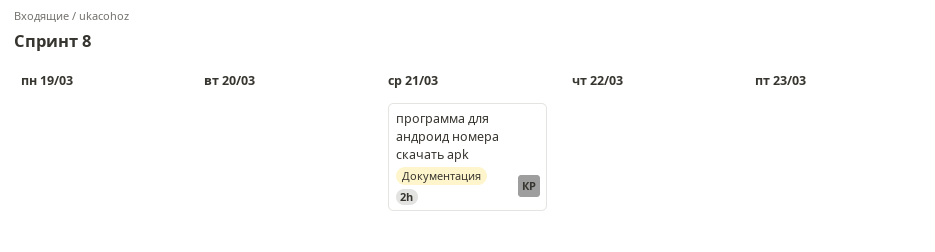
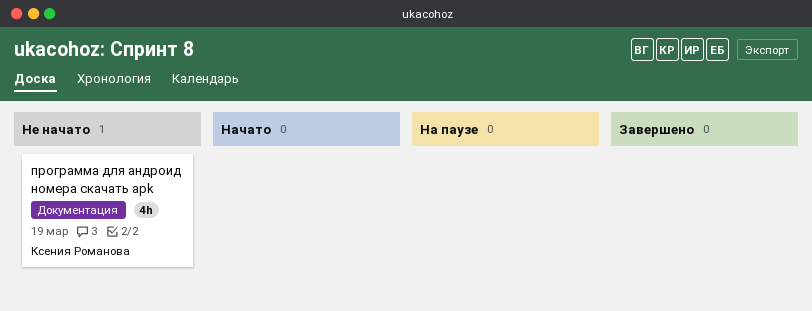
программа для андроид номера скачать apk, estimate: 2h -> 4h
программа для андроид номера скачать apk, due: Mar 21 -> Mar 19

